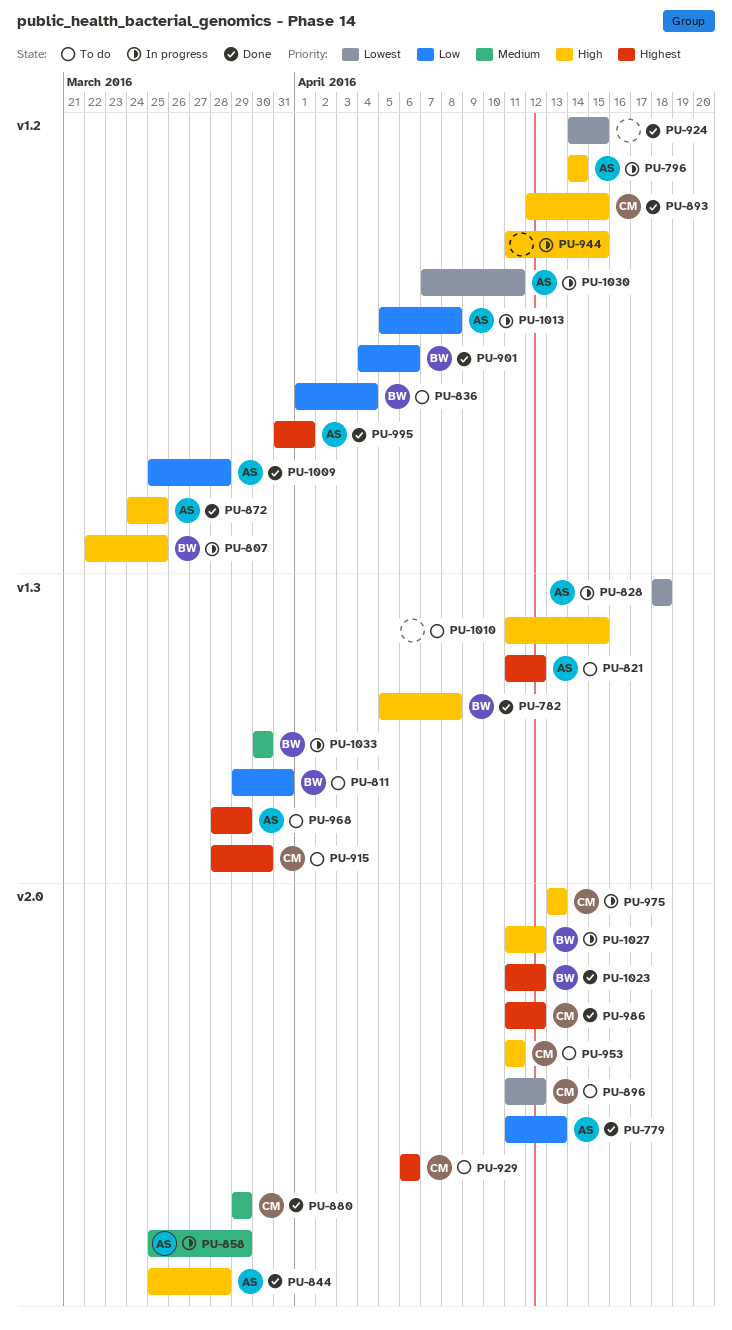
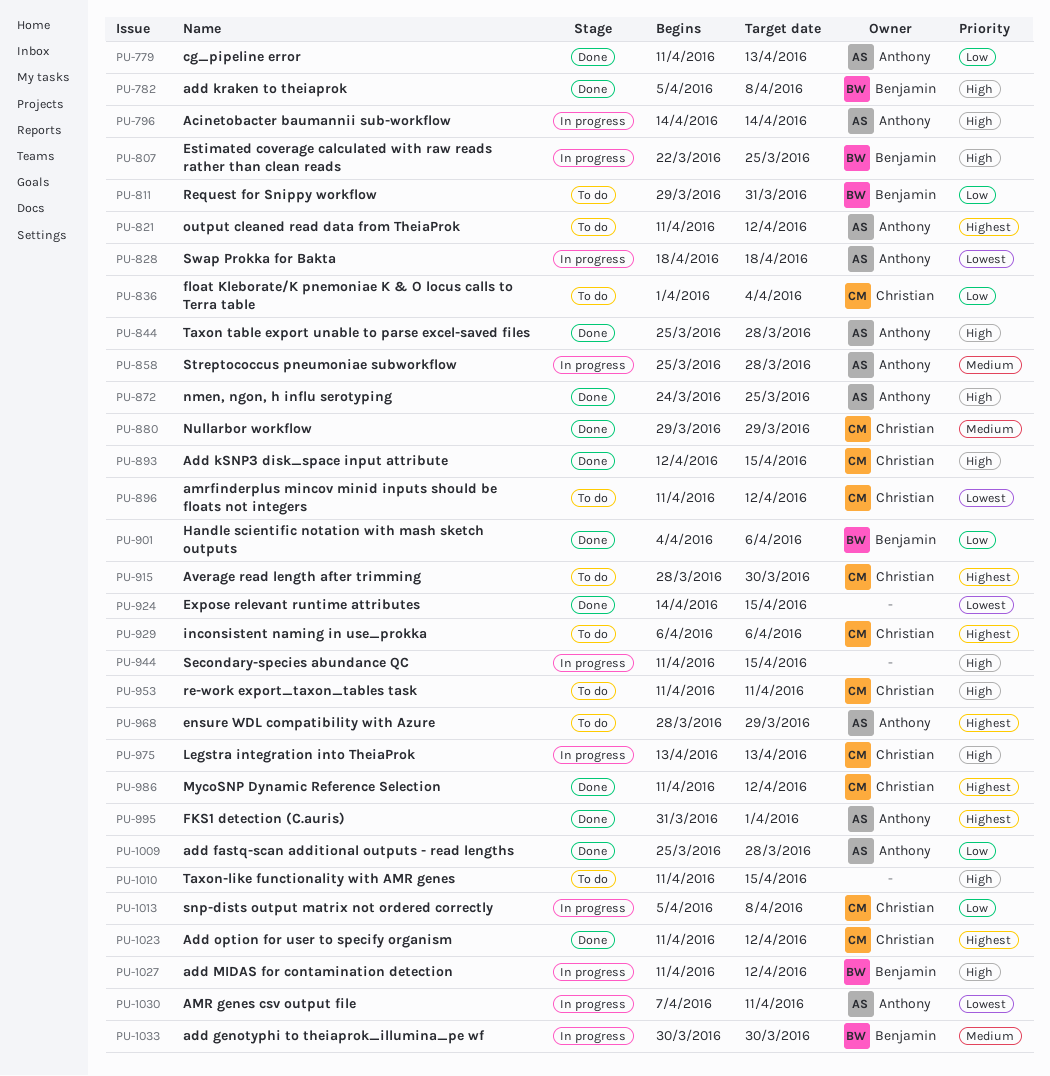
PU-836, owner: Benjamin -> Christian
PU-858, due: Mar 29 -> Mar 28
PU-1013, owner: Anthony -> Christian
PU-1023, owner: Benjamin -> Christian

